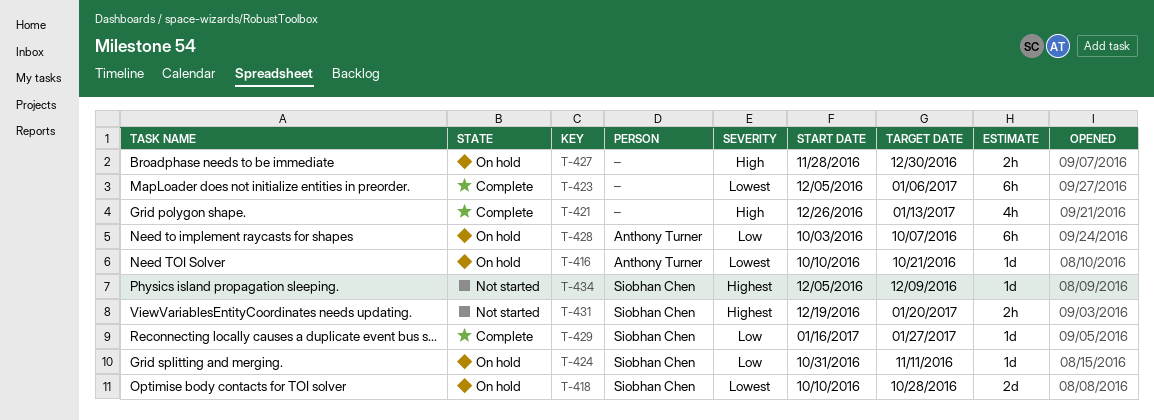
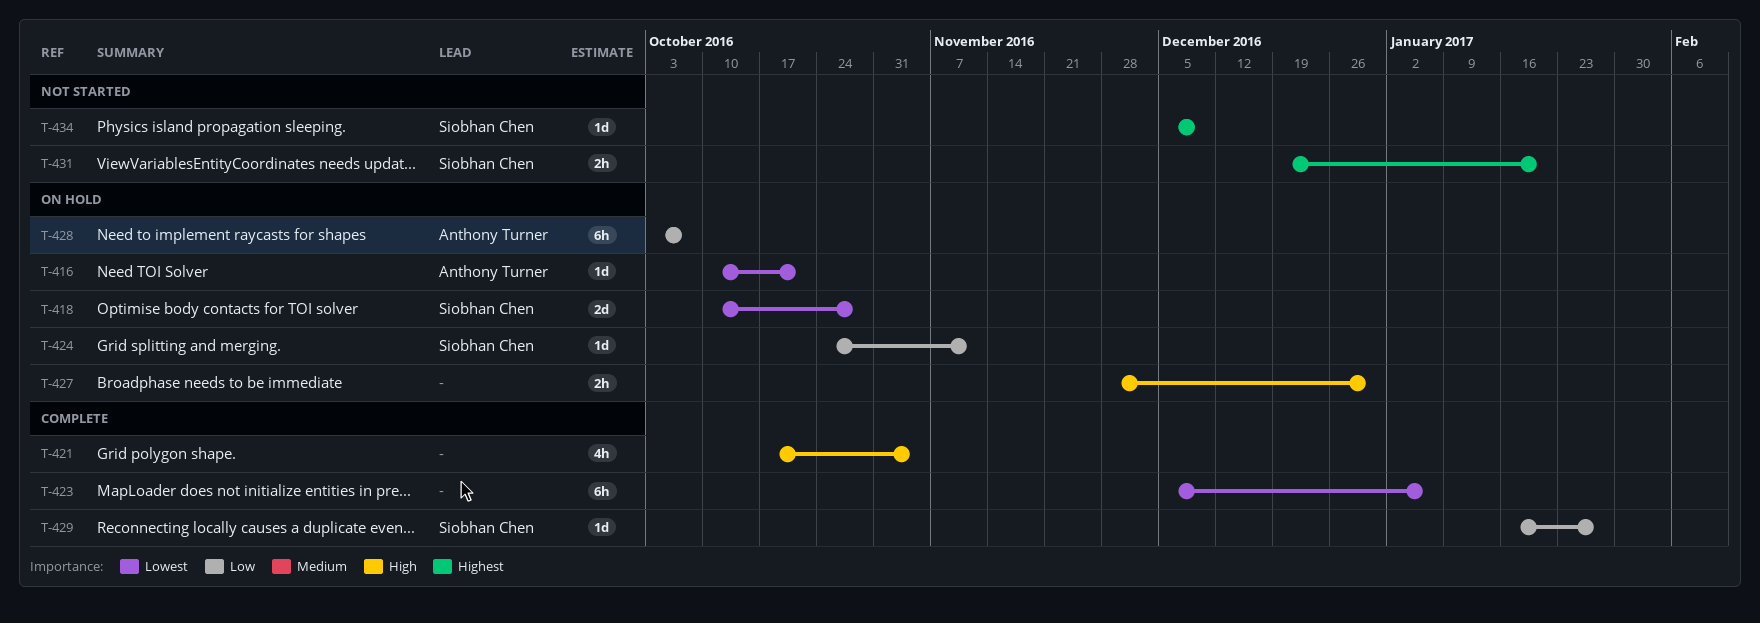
T-421, start: Dec 26 -> Oct 17
T-421, due: Jan 13 -> Nov 4
T-424, start: Oct 31 -> Oct 24

